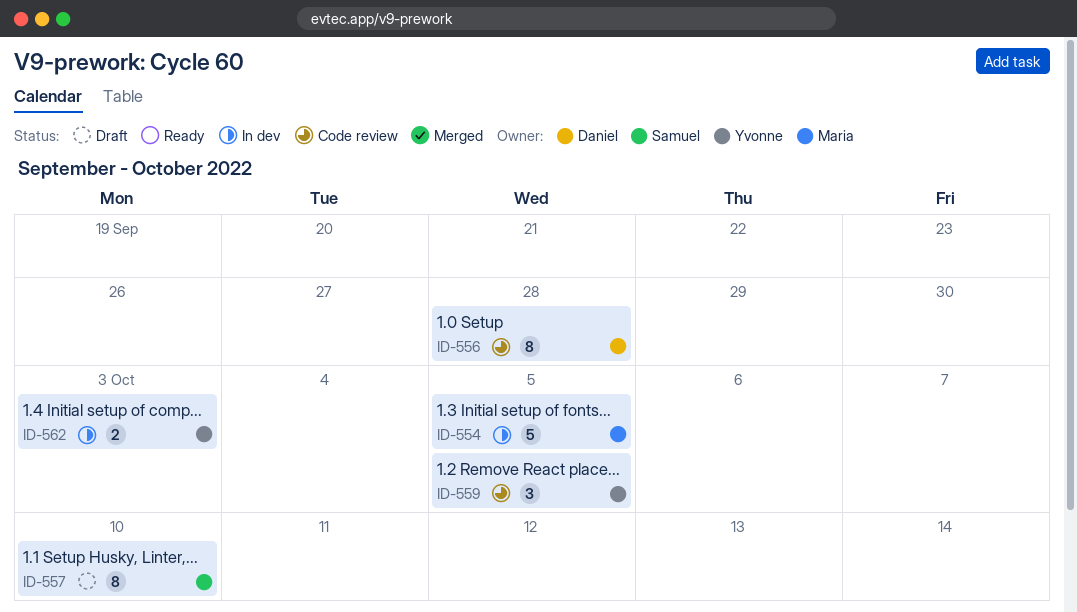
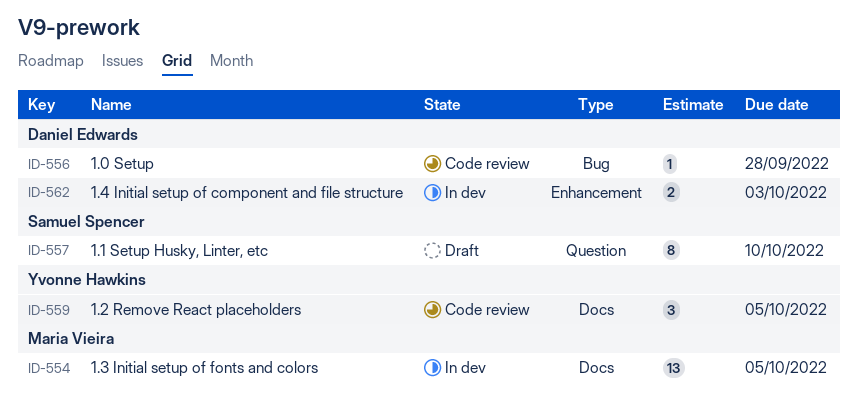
ID-554, estimate: 5 -> 13
ID-556, estimate: 8 -> 1
ID-562, owner: Yvonne Hawkins -> Daniel Edwards

